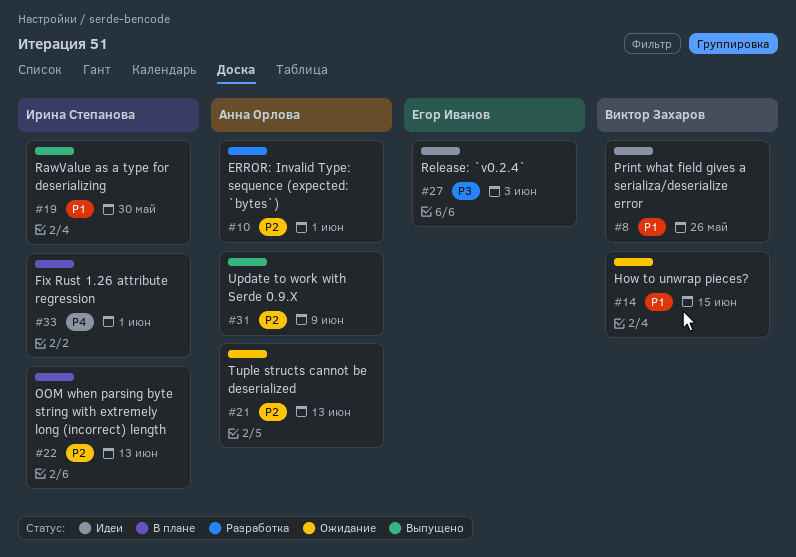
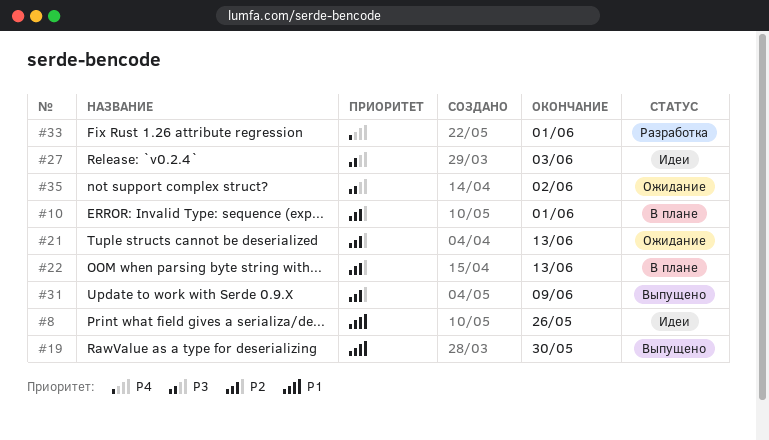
#10, status: Разработка -> В плане
#14: present -> none
#33, status: В плане -> Разработка
#35: none -> present

